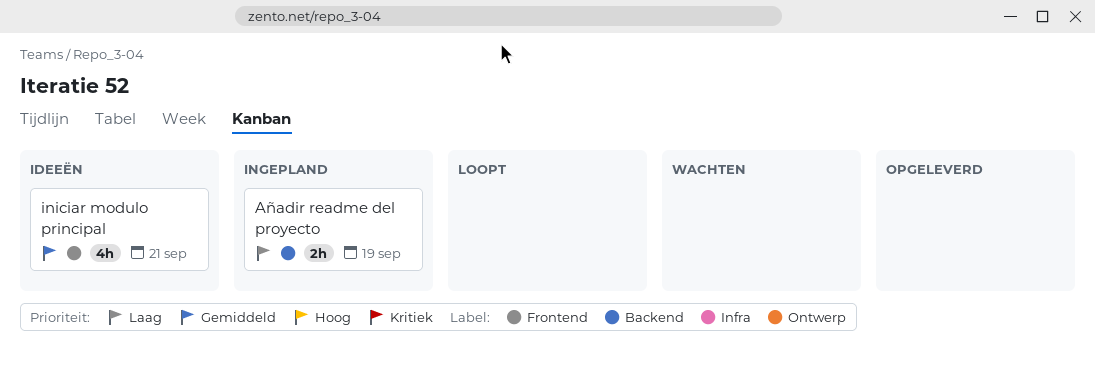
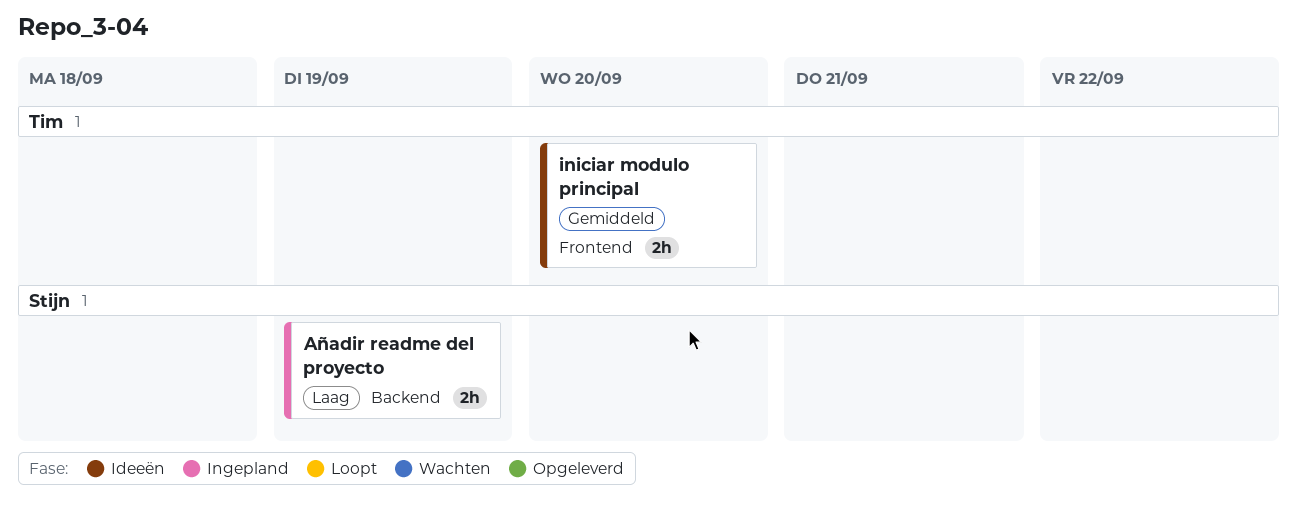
iniciar modulo principal, estimate: 4h -> 2h
iniciar modulo principal, due: Sep 21 -> Sep 20

